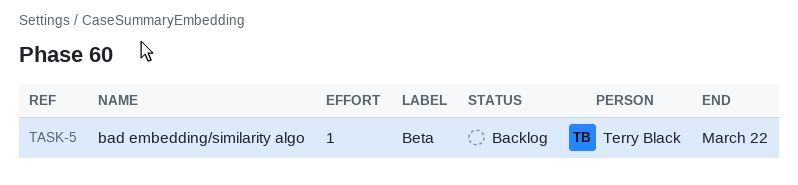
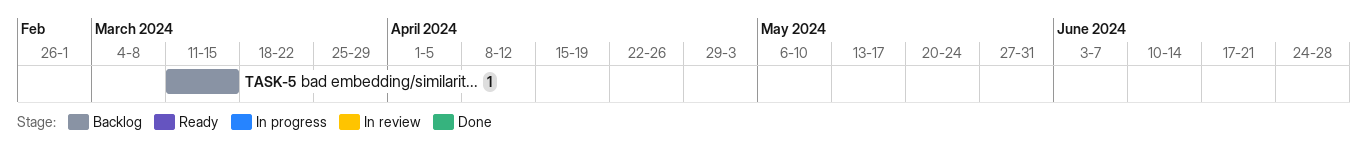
TASK-5, due: Mar 22 -> Mar 15

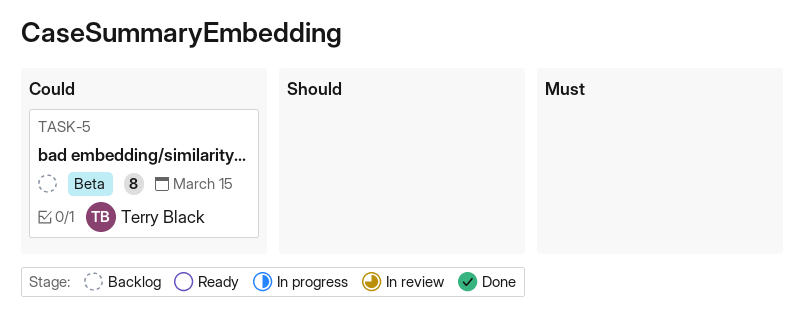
TASK-5, estimate: 1 -> 8

